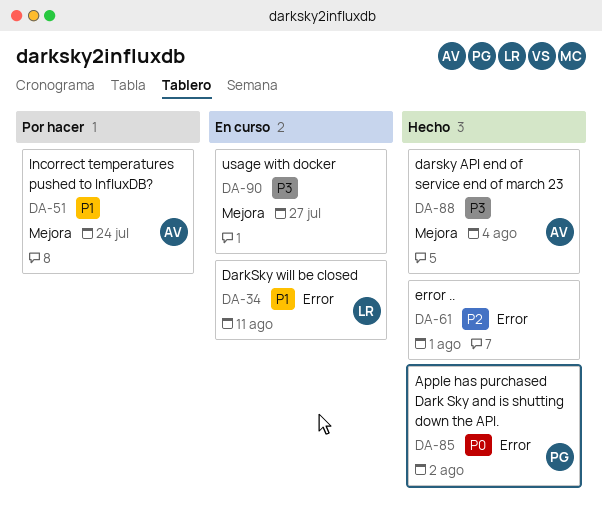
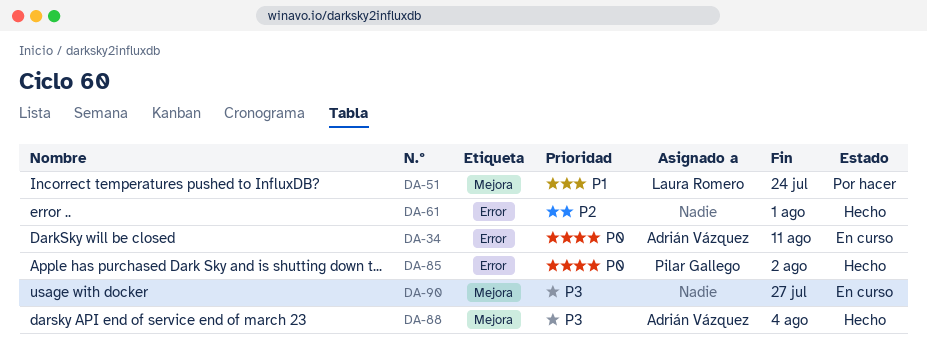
DA-34, owner: Laura Romero -> Adrián Vázquez
DA-34, priority: P1 -> P0
DA-51, owner: Adrián Vázquez -> Laura Romero

